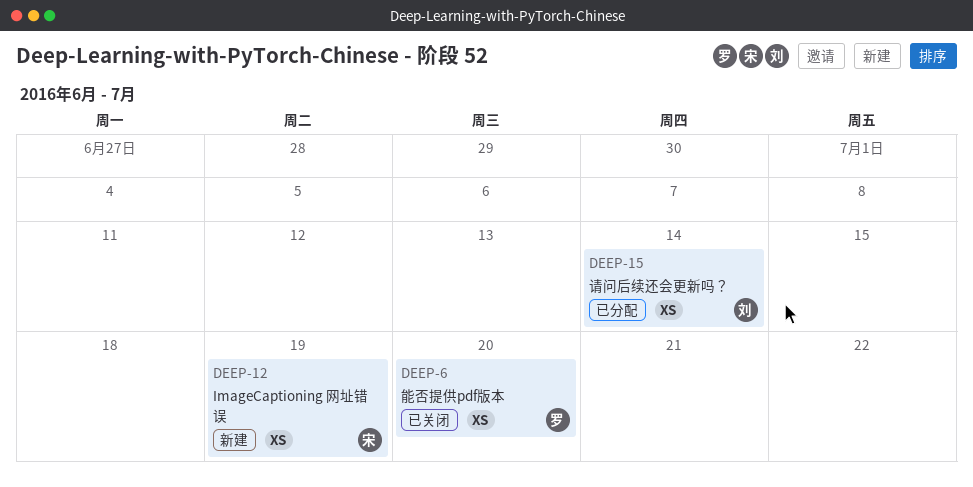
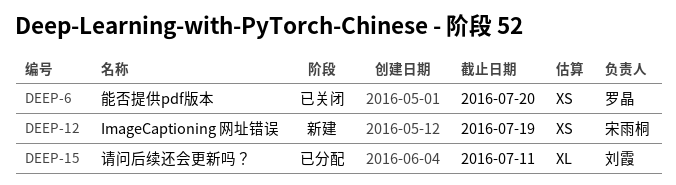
DEEP-15, estimate: XS -> XL
DEEP-15, due: Jul 14 -> Jul 11

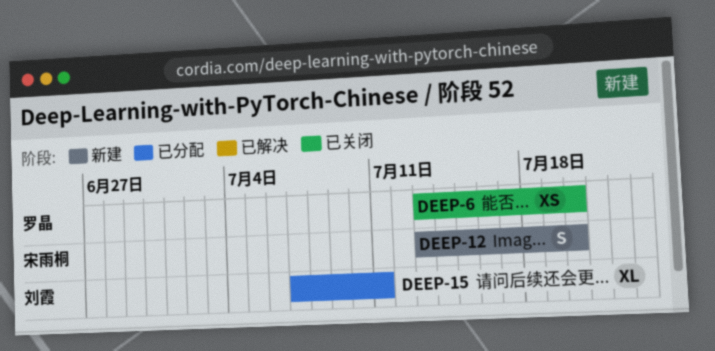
DEEP-12, estimate: XS -> S
DEEP-12, due: Jul 19 -> Jul 20

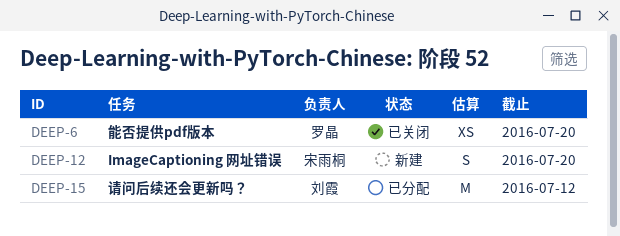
DEEP-15, estimate: XL -> M
DEEP-15, due: Jul 11 -> Jul 12

